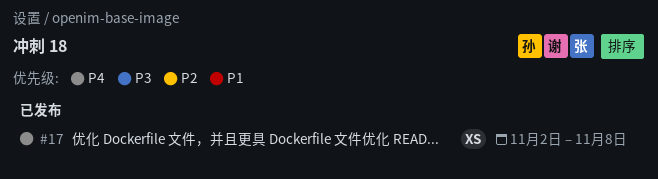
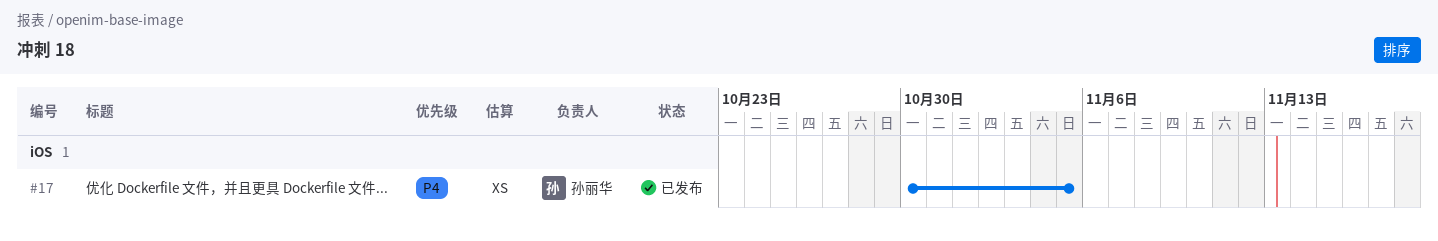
#17, start: Nov 2 -> Oct 30
#17, due: Nov 8 -> Nov 5

